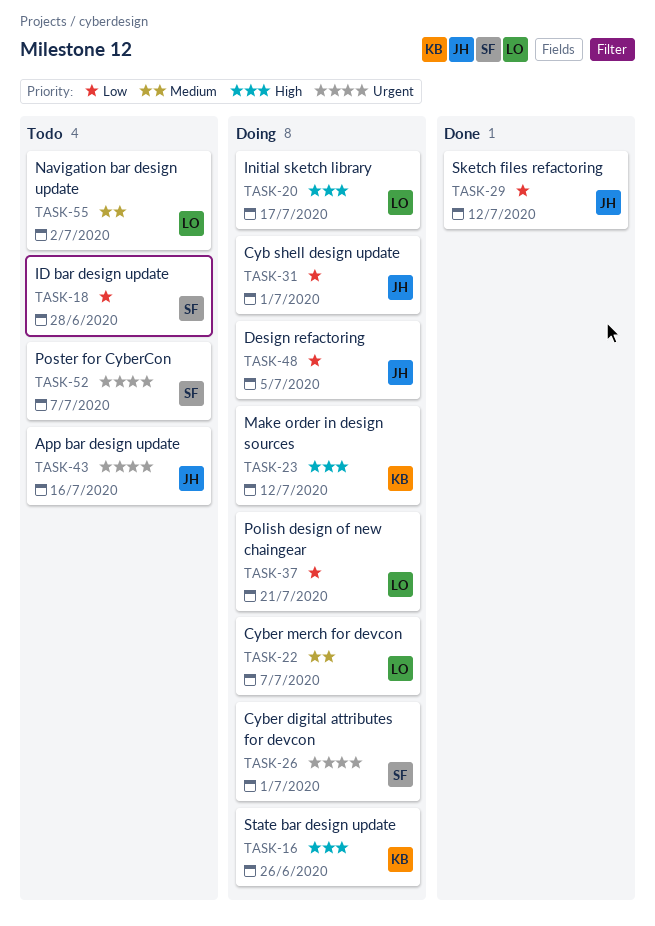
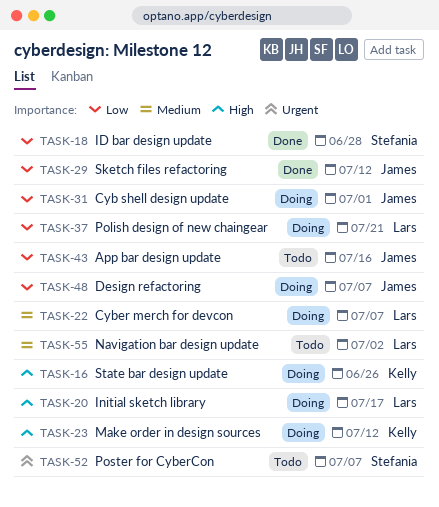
TASK-18, status: Todo -> Done
TASK-26: present -> none
TASK-43, priority: Urgent -> Low
TASK-48, due: Jul 5 -> Jul 7

